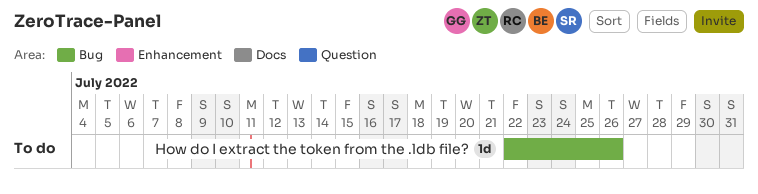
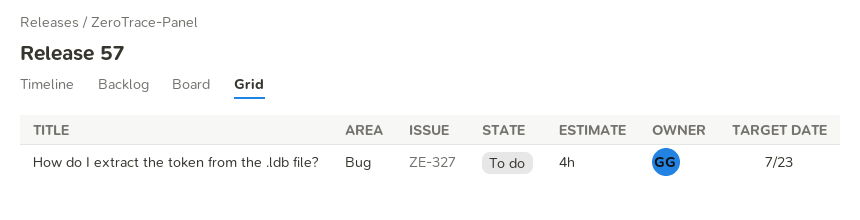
How do I extract the token from the .ldb file?, estimate: 1d -> 4h
How do I extract the token from the .ldb file?, due: Jul 26 -> Jul 23

